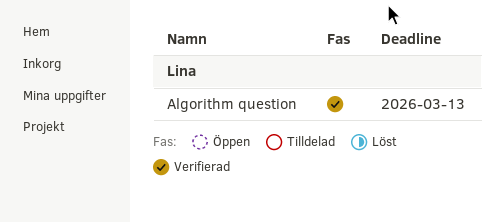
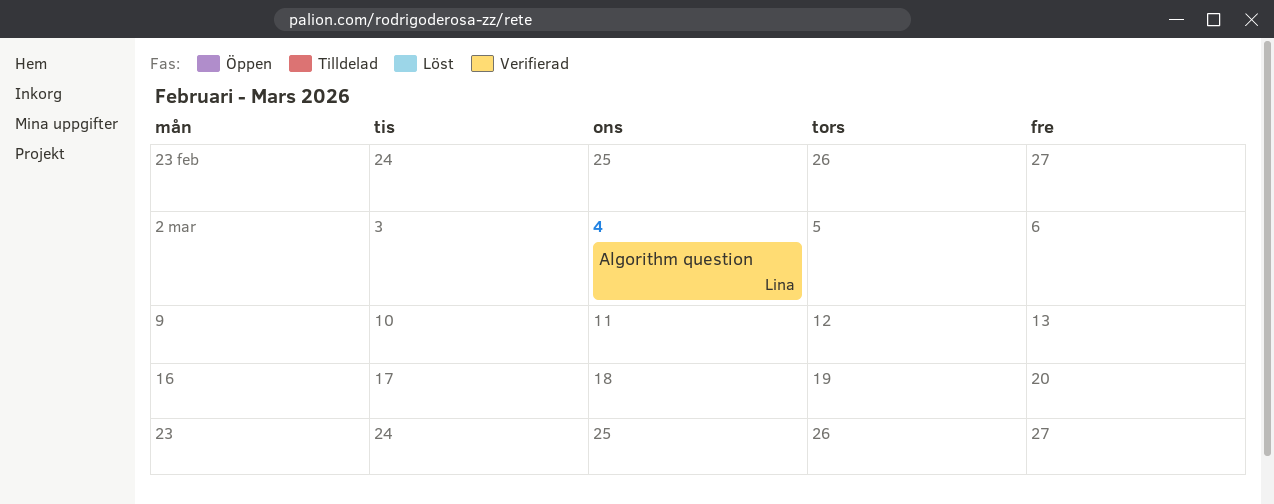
Algorithm question, due: Mar 13 -> Mar 4

